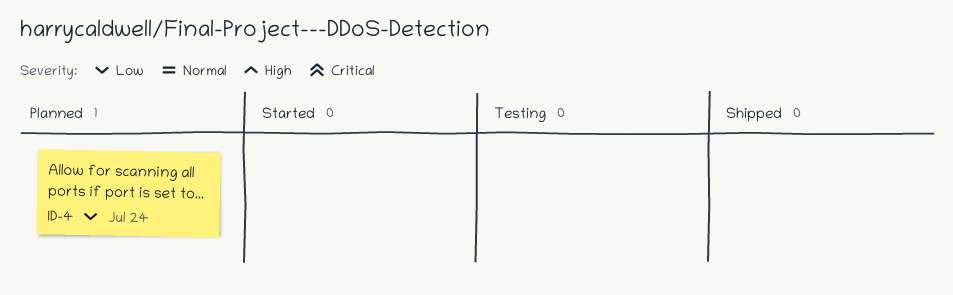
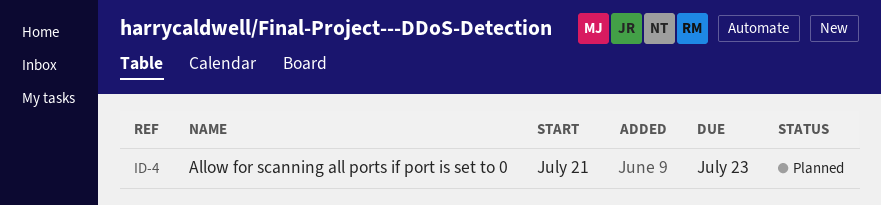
ID-4, due: Jul 24 -> Jul 23

